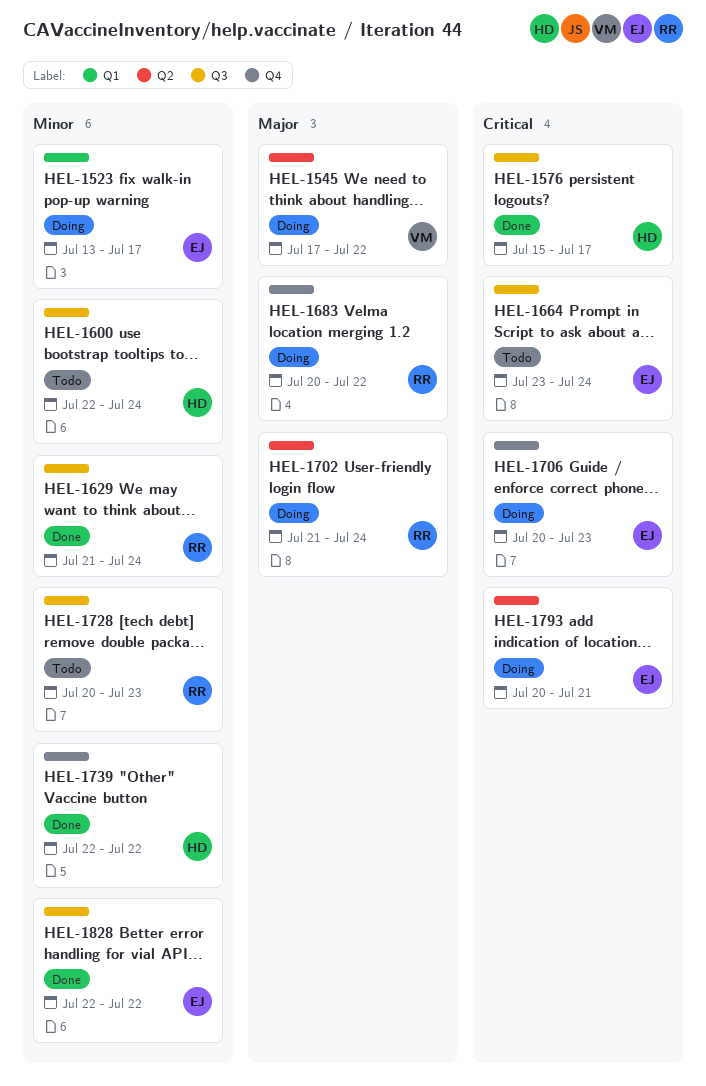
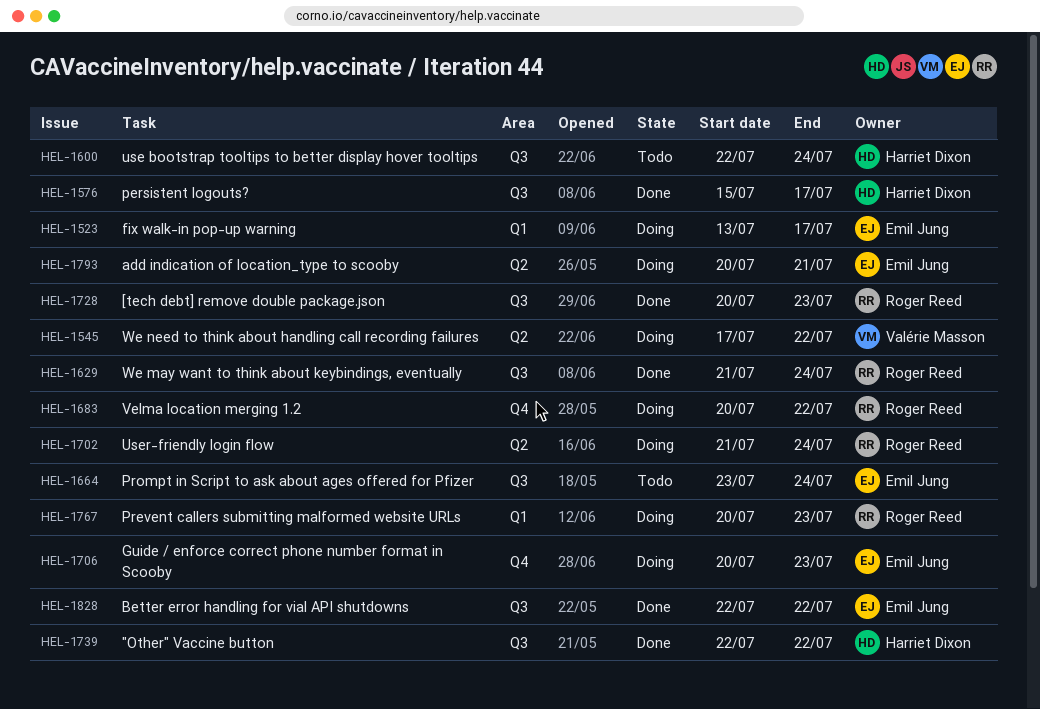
HEL-1728, status: Todo -> Done
HEL-1739, label: Q4 -> Q3
HEL-1767: none -> present

